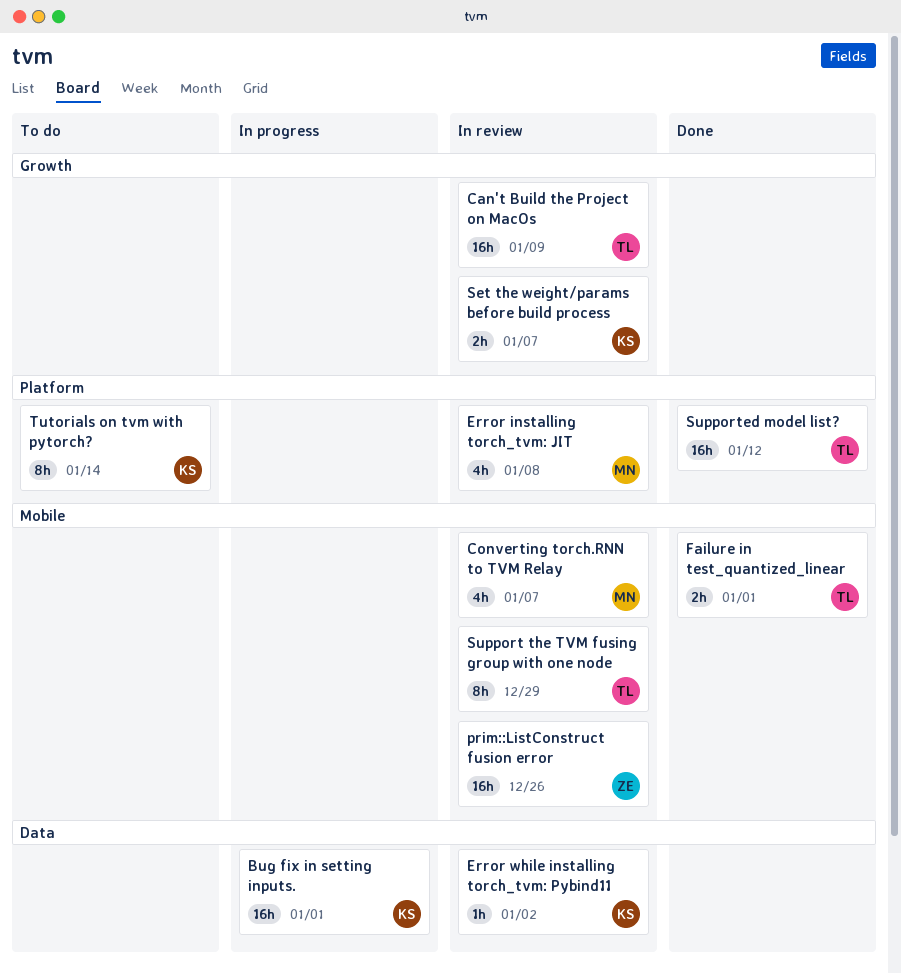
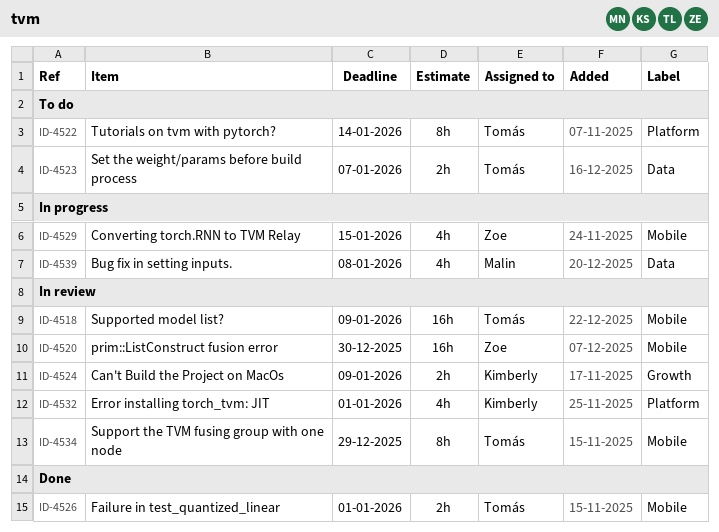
Bug fix in setting inputs., owner: Kimberly -> Malin
Bug fix in setting inputs., estimate: 16h -> 4h
Bug fix in setting inputs., due: Jan 1 -> Jan 8
Can't Build the Project on MacOs, owner: Tomás -> Kimberly
Can't Build the Project on MacOs, estimate: 16h -> 2h
Converting torch.RNN to TVM Relay, status: In review -> In progress
Converting torch.RNN to TVM Relay, owner: Malin -> Zoe
Converting torch.RNN to TVM Relay, due: Jan 7 -> Jan 15
Error installing torch_tvm: JIT, owner: Malin -> Kimberly
Error installing torch_tvm: JIT, due: Jan 8 -> Jan 1
Error while installing torch_tvm: Pybind11: present -> none
prim::ListConstruct fusion error, due: Dec 26 -> Dec 30
Set the weight/params before build process, status: In review -> To do
Set the weight/params before build process, owner: Kimberly -> Tomás
Set the weight/params before build process, label: Growth -> Data
Supported model list?, status: Done -> In review
Supported model list?, label: Platform -> Mobile
Supported model list?, due: Jan 12 -> Jan 9
Tutorials on tvm with pytorch?, owner: Kimberly -> Tomás

